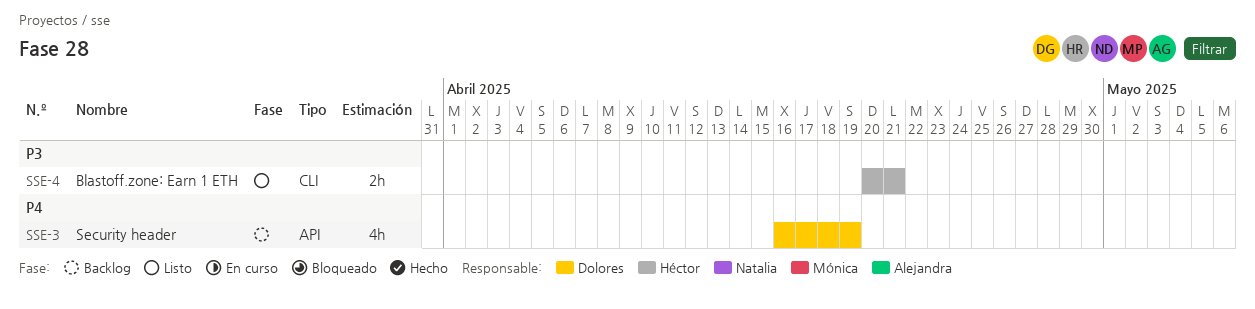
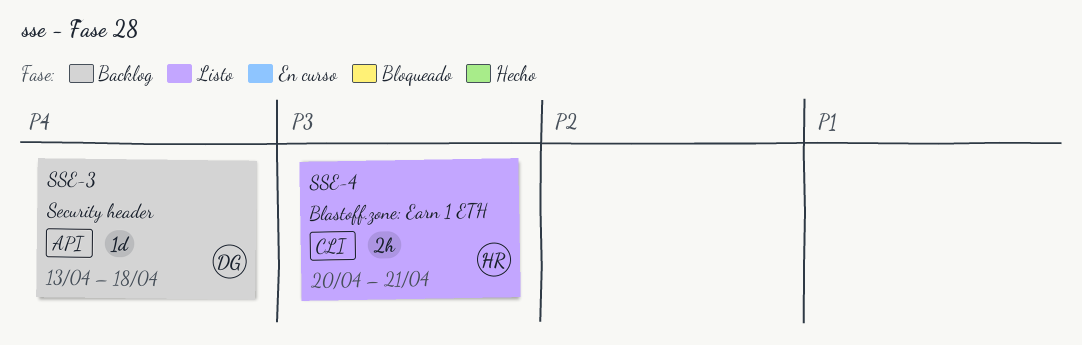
SSE-3, estimate: 4h -> 1d
SSE-3, start: Apr 16 -> Apr 13
SSE-3, due: Apr 19 -> Apr 18

